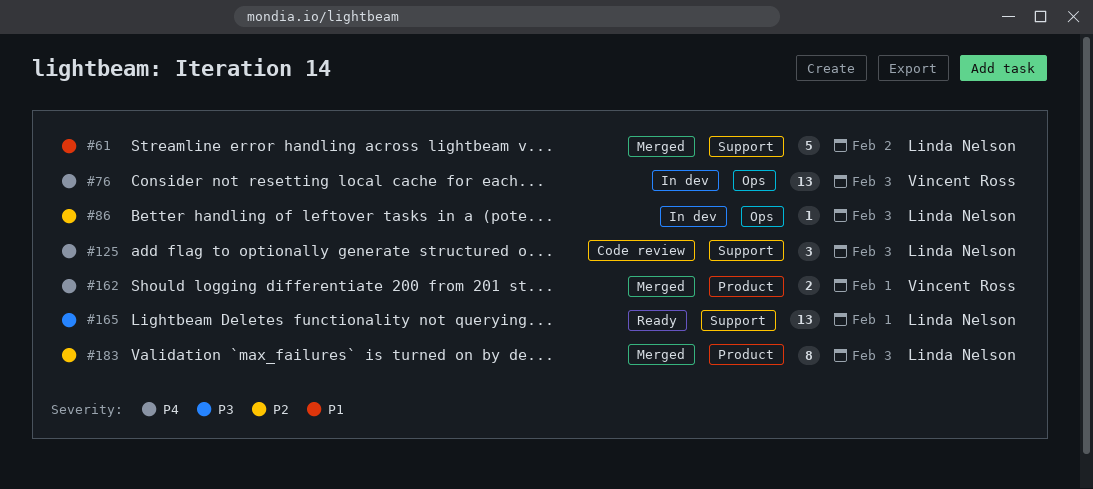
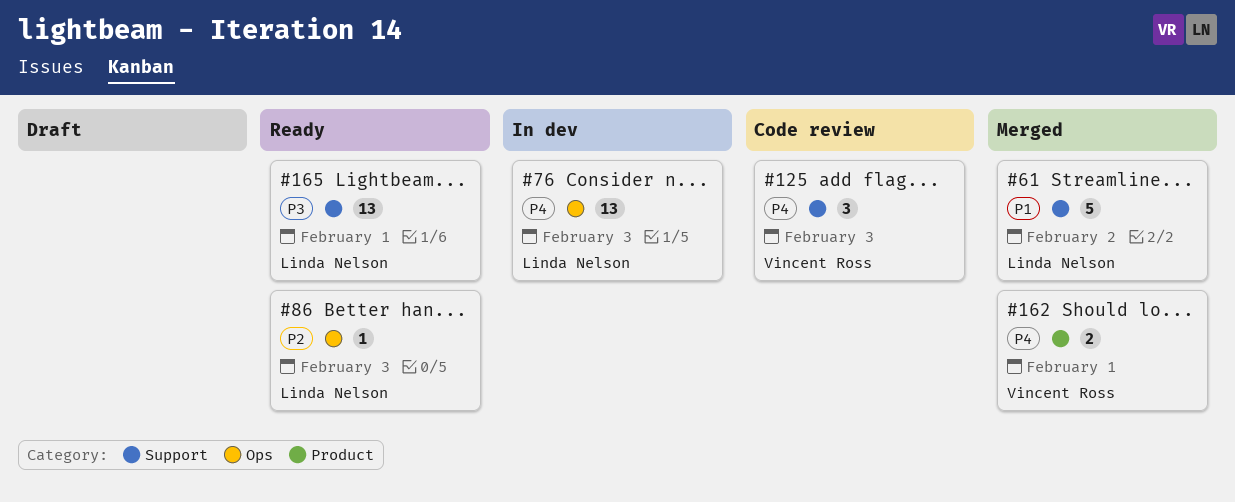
#76, owner: Vincent Ross -> Linda Nelson
#86, status: In dev -> Ready
#125, owner: Linda Nelson -> Vincent Ross
#183: present -> none

